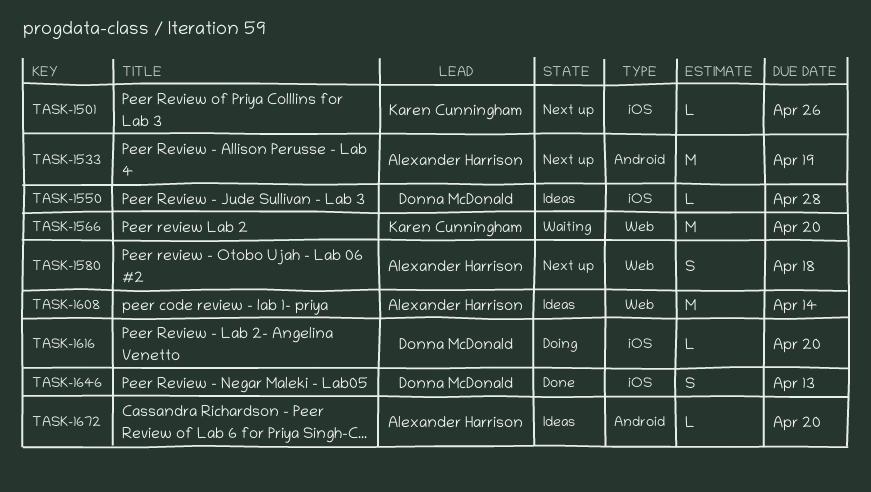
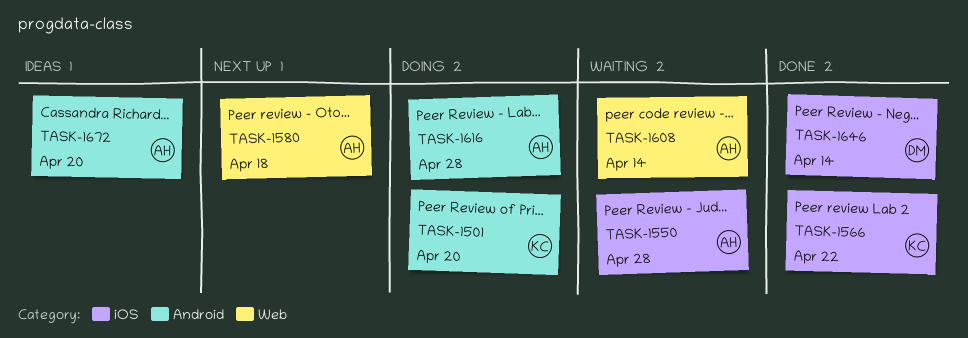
TASK-1501, status: Next up -> Doing
TASK-1501, label: iOS -> Android
TASK-1501, due: Apr 26 -> Apr 20
TASK-1533: present -> none
TASK-1550, status: Ideas -> Waiting
TASK-1550, owner: Donna McDonald -> Alexander Harrison
TASK-1566, status: Waiting -> Done
TASK-1566, label: Web -> iOS
TASK-1566, due: Apr 20 -> Apr 22
TASK-1608, status: Ideas -> Waiting
TASK-1616, owner: Donna McDonald -> Alexander Harrison
TASK-1616, label: iOS -> Android
TASK-1616, due: Apr 20 -> Apr 28
TASK-1646, due: Apr 13 -> Apr 14

